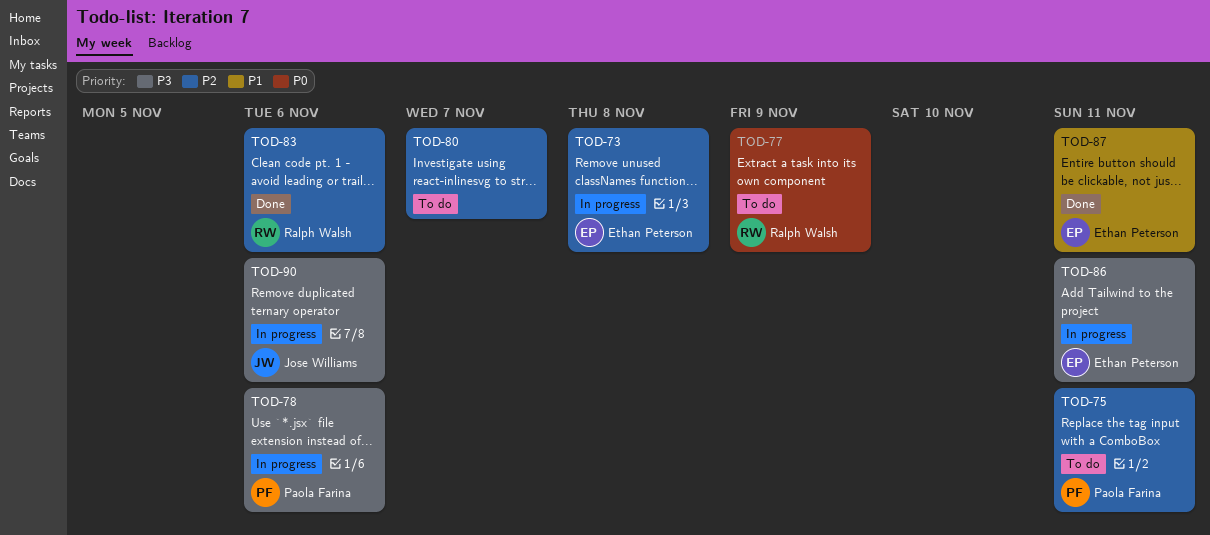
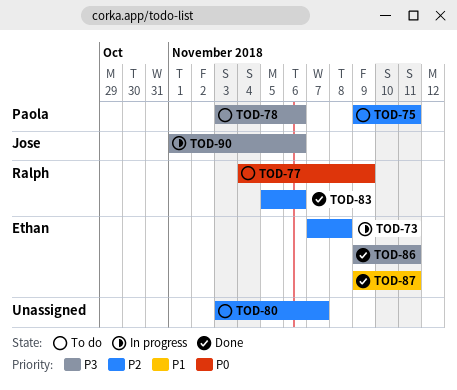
TOD-78, status: In progress -> To do
TOD-86, status: In progress -> Done

